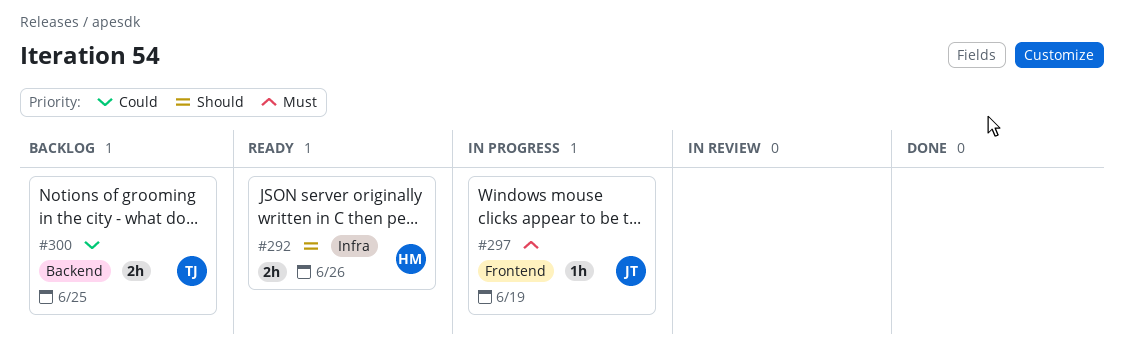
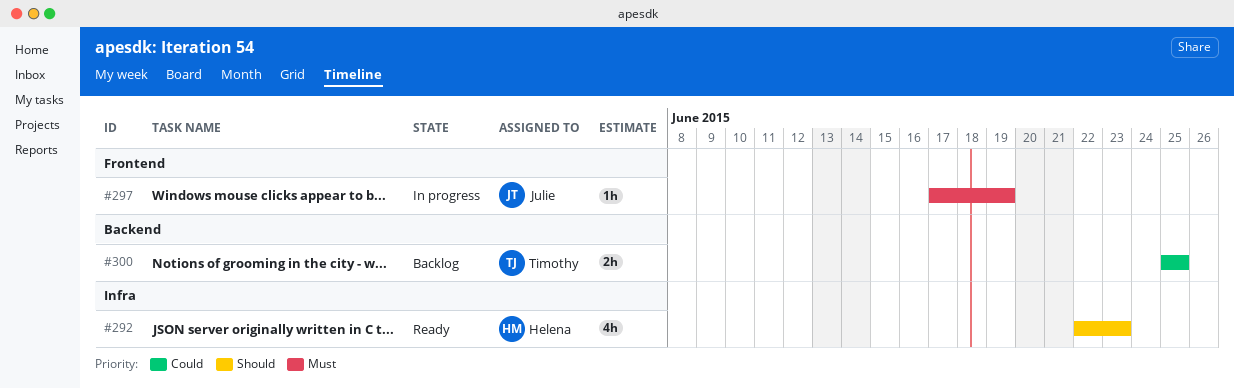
#292, estimate: 2h -> 4h
#292, due: Jun 26 -> Jun 23

